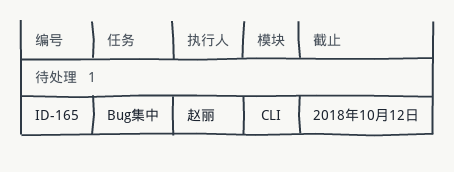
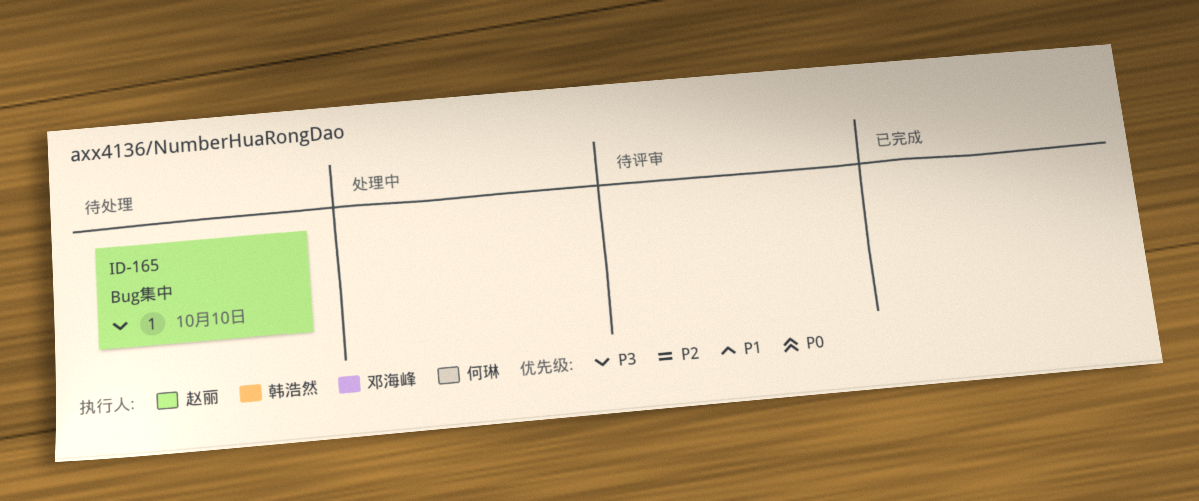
ID-165, due: Oct 12 -> Oct 10

